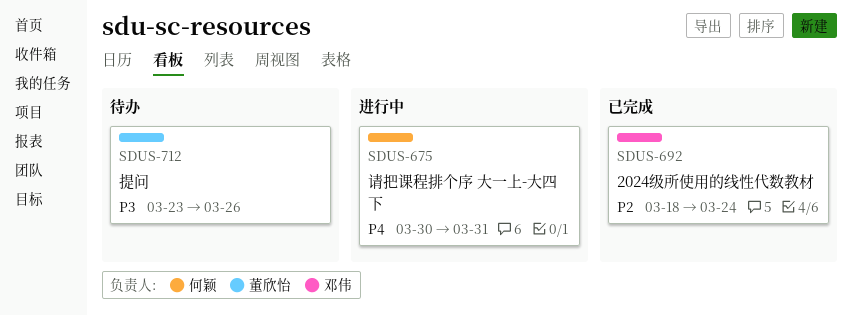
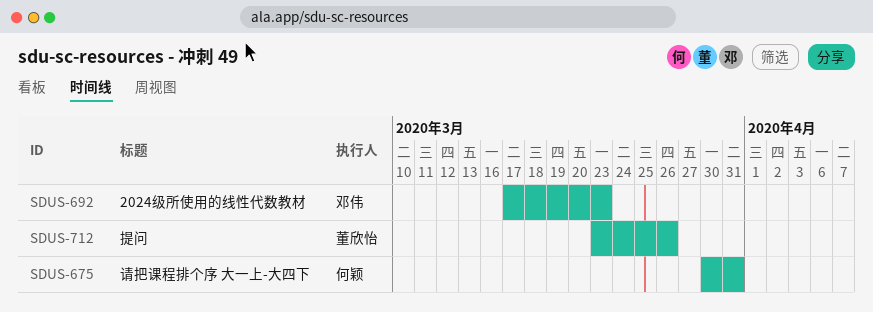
SDUS-692, start: Mar 18 -> Mar 17
SDUS-692, due: Mar 24 -> Mar 23

